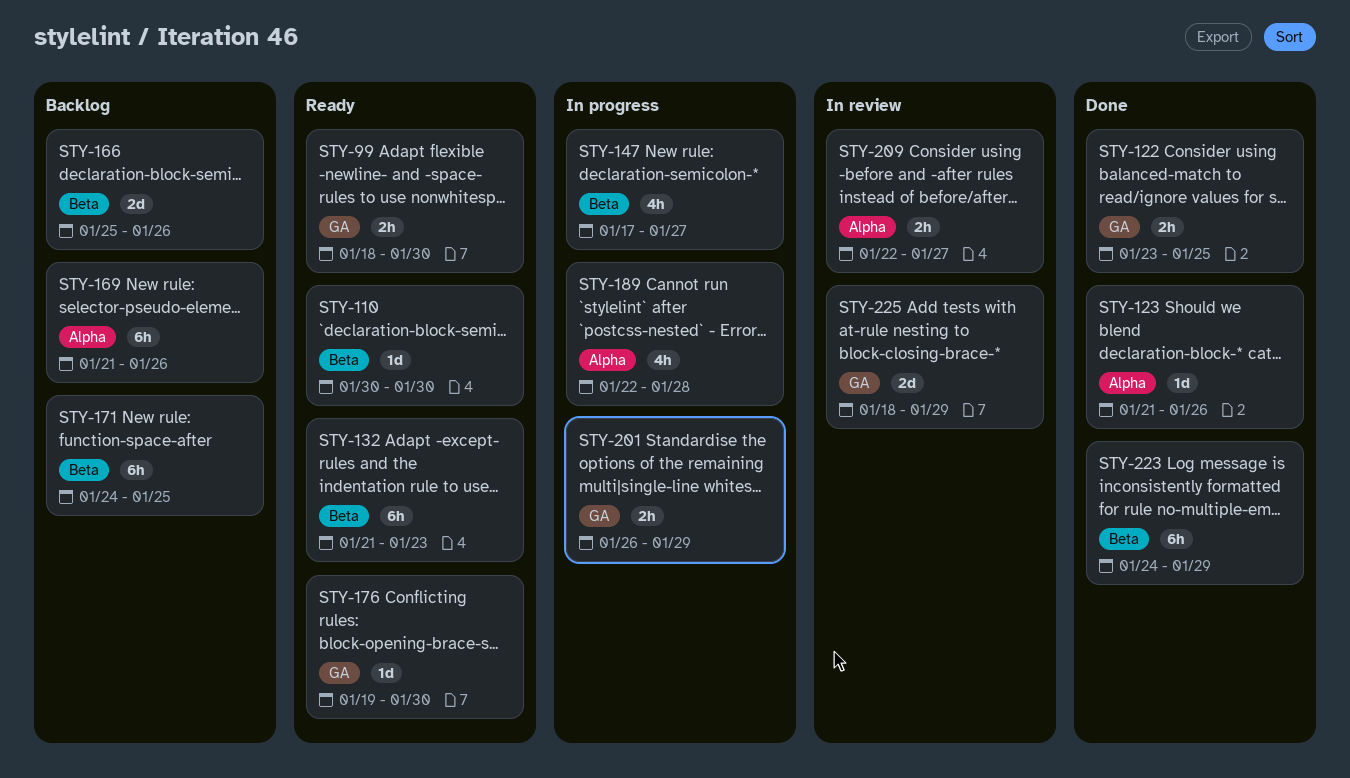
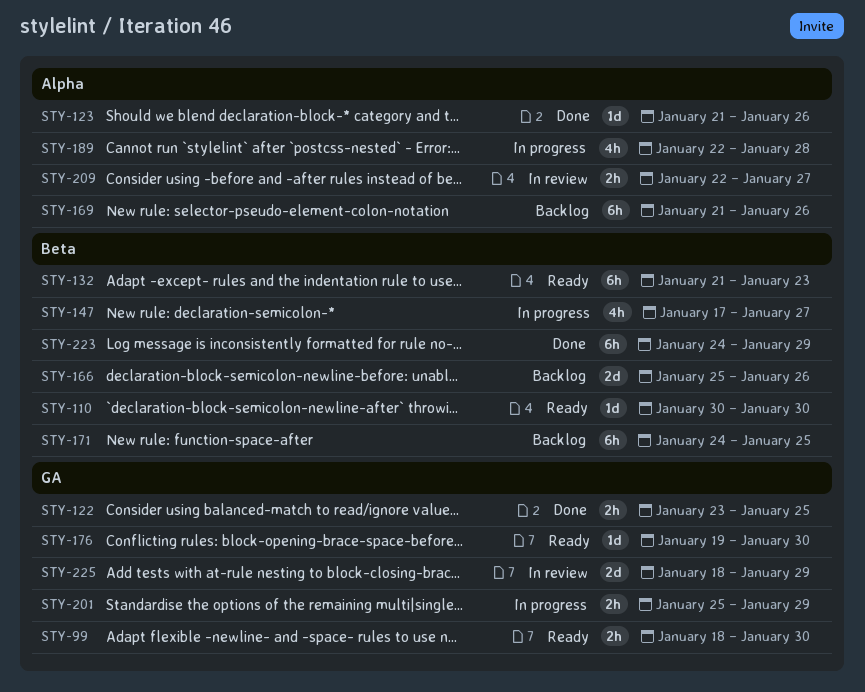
STY-201, start: Jan 26 -> Jan 25

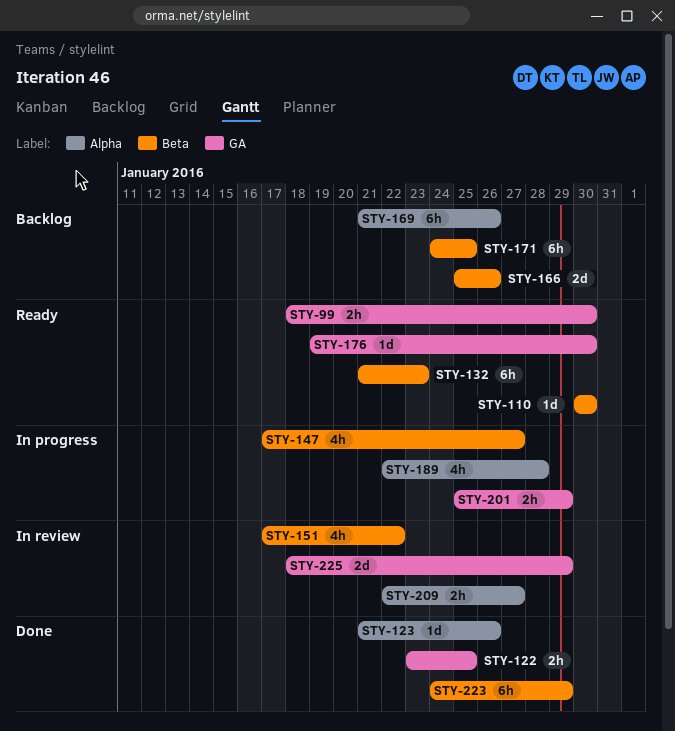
STY-151: none -> present

